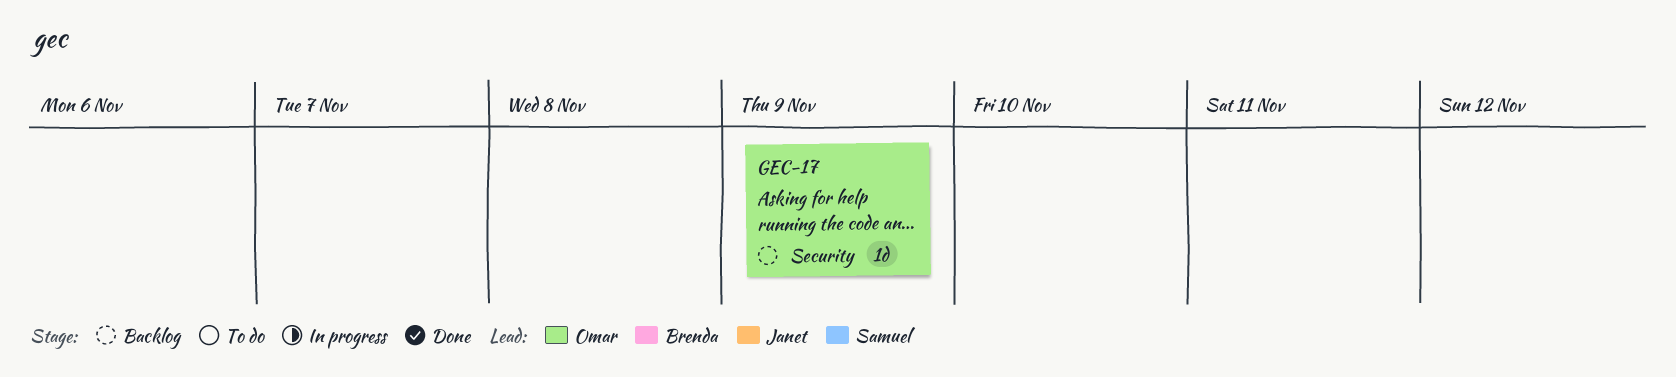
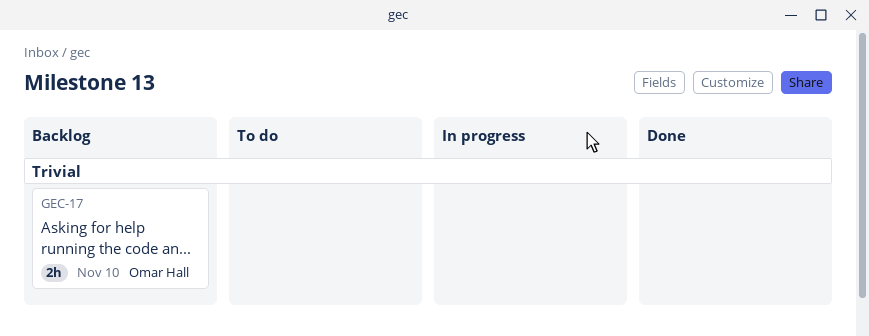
GEC-17, estimate: 1d -> 2h
GEC-17, due: Nov 9 -> Nov 10

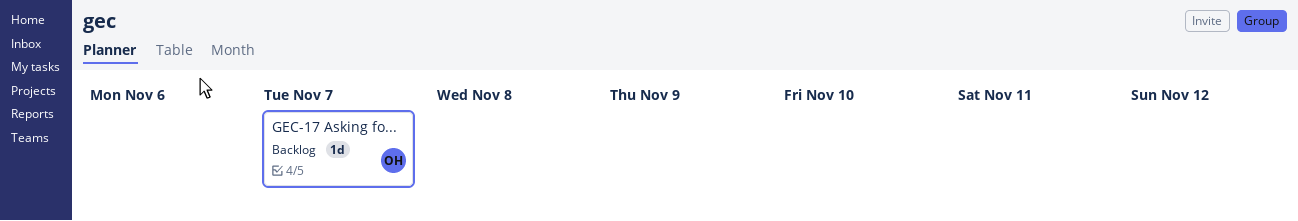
GEC-17, estimate: 2h -> 1d
GEC-17, due: Nov 10 -> Nov 7

